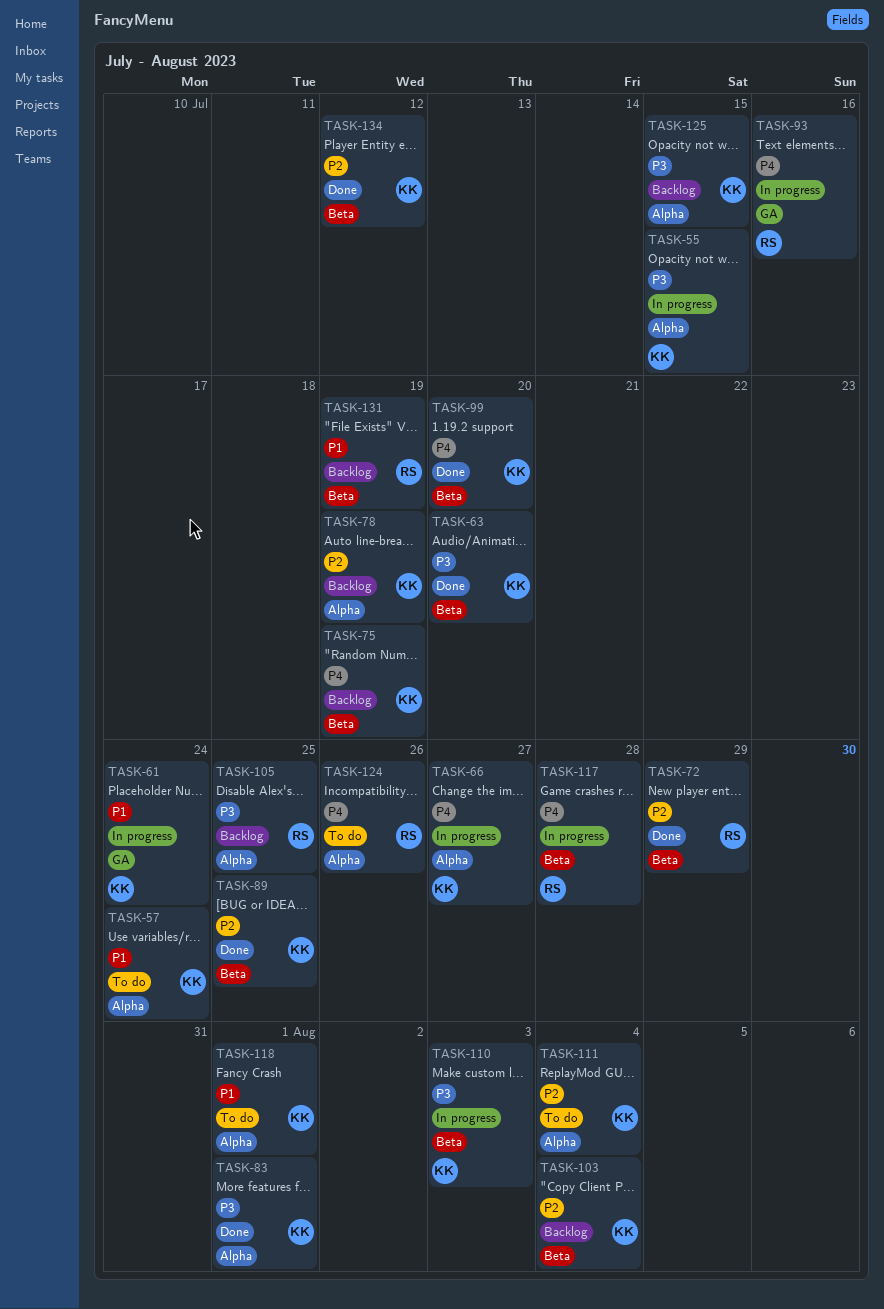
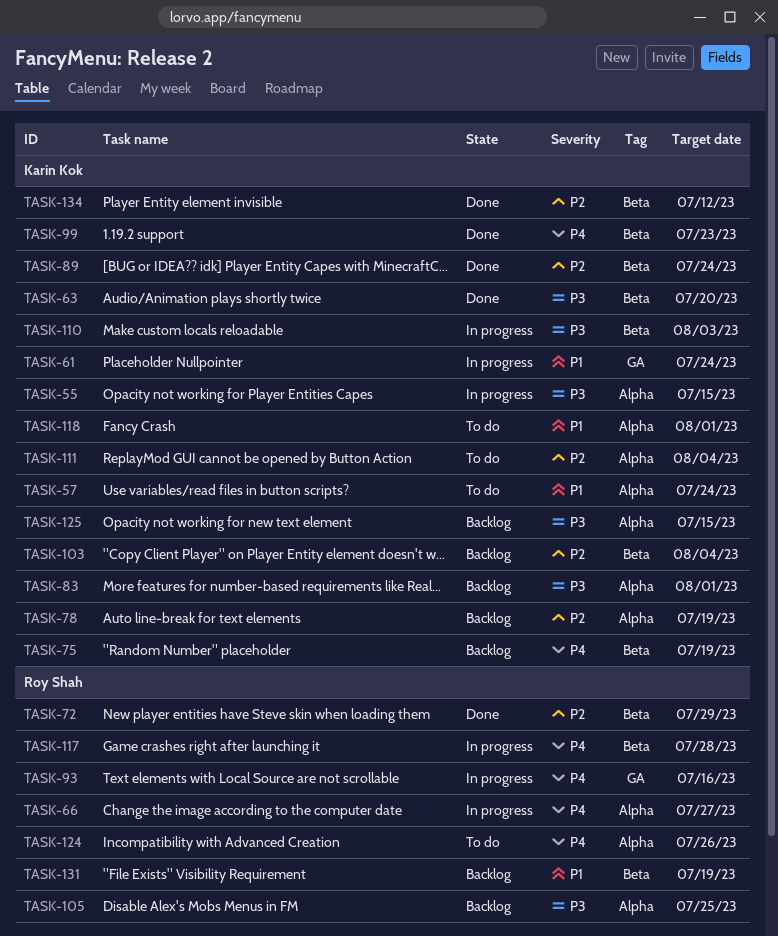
TASK-66, owner: Karin Kok -> Roy Shah
TASK-83, status: Done -> Backlog
TASK-89, due: Jul 25 -> Jul 24
TASK-99, due: Jul 20 -> Jul 23

